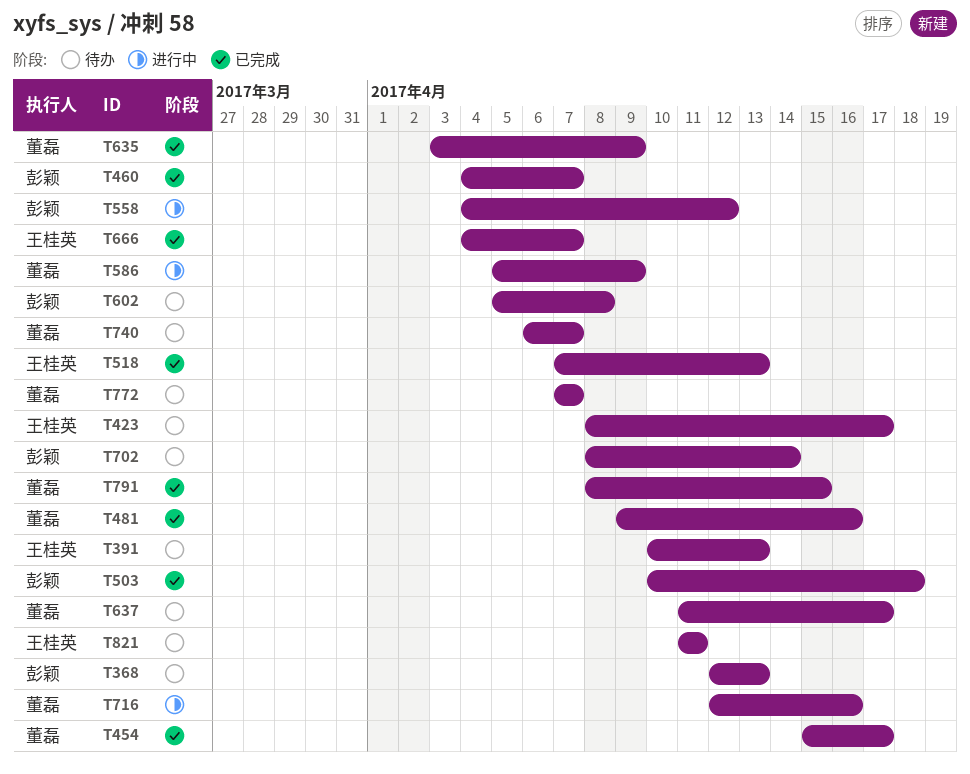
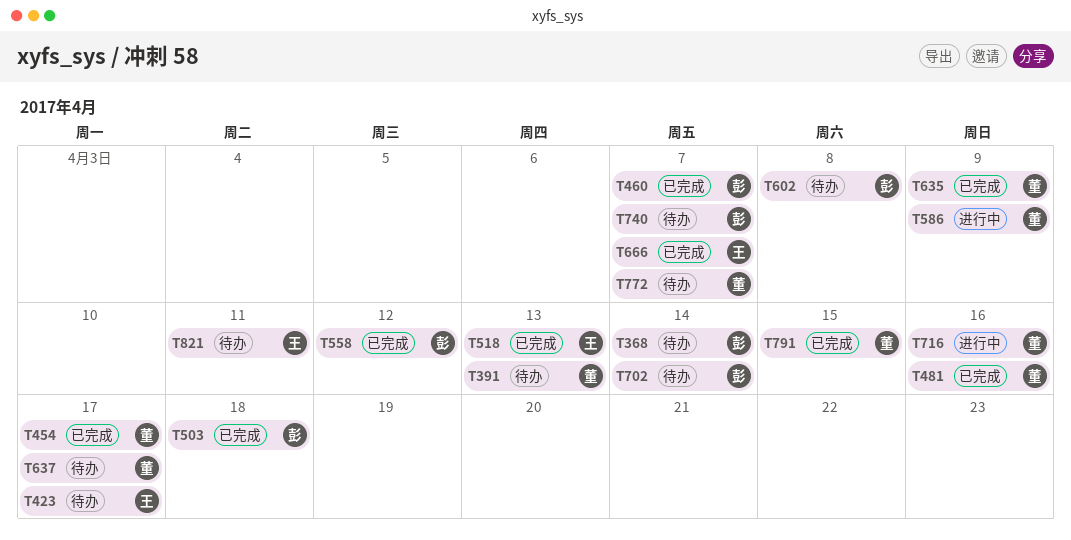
T368, due: Apr 13 -> Apr 14
T391, owner: 王桂英 -> 董磊
T558, status: 进行中 -> 已完成
T740, owner: 董磊 -> 彭颖

